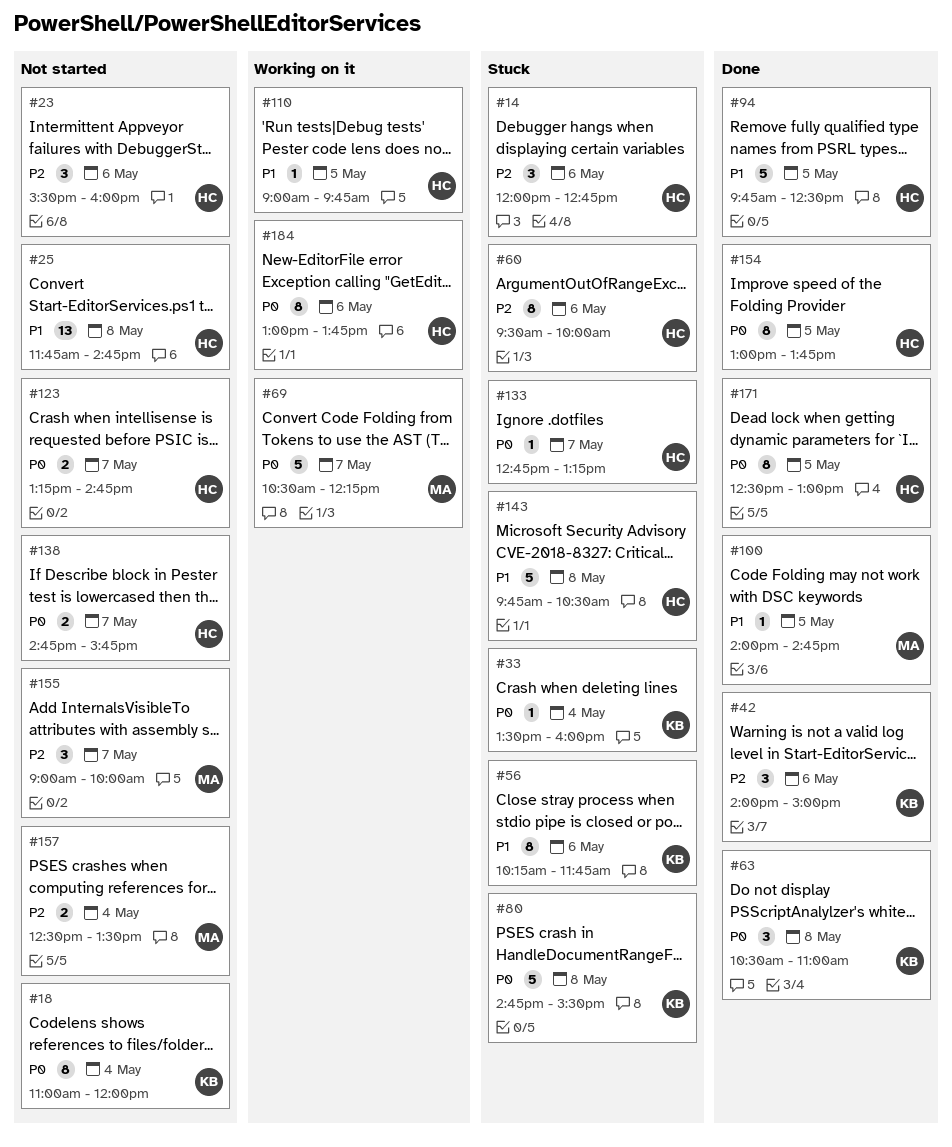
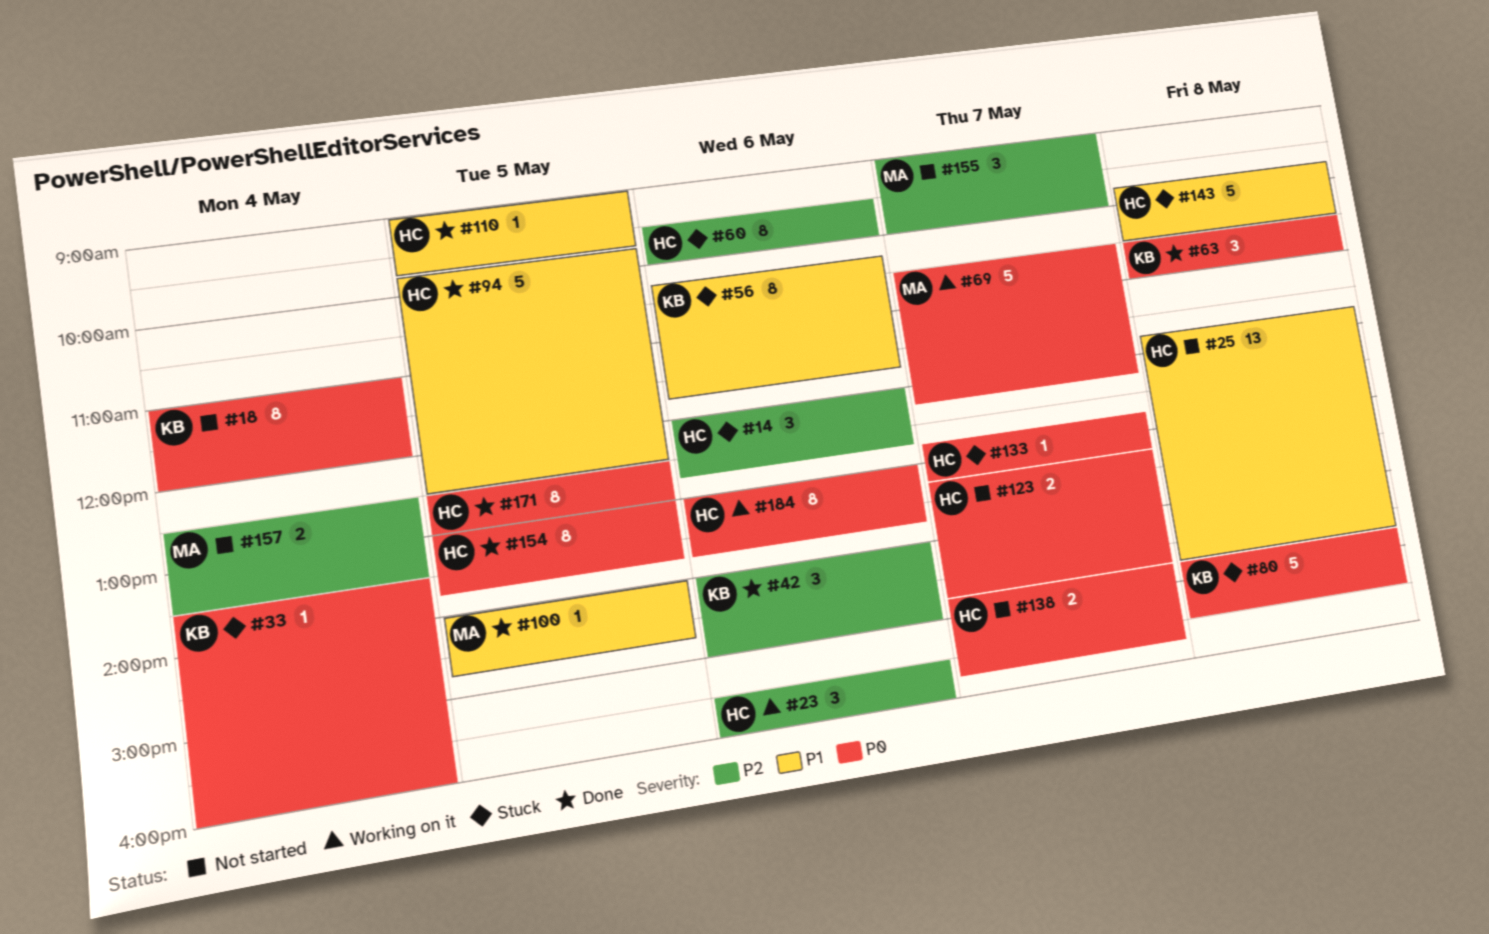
#23, status: Not started -> Working on it
#110, status: Working on it -> Done

